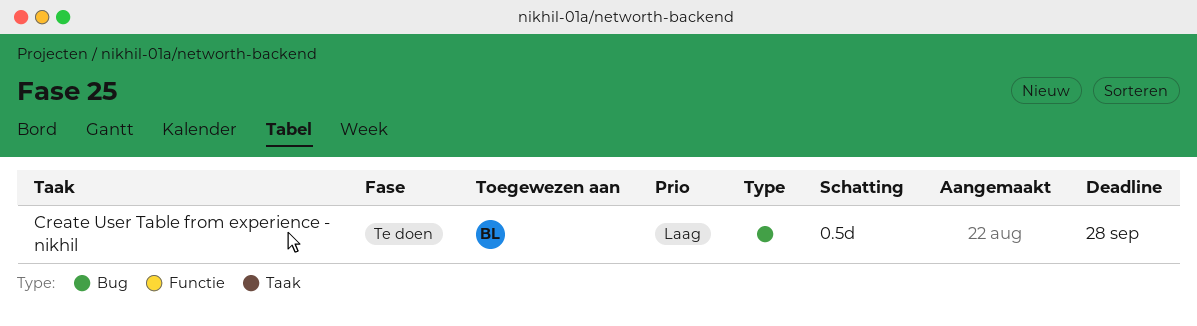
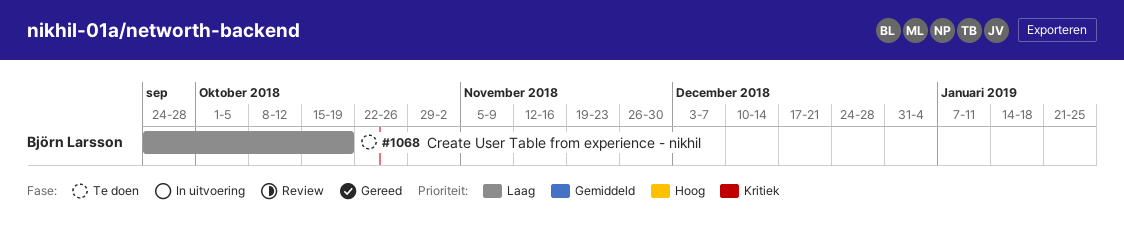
Create User Table from experience - nikhil, due: Sep 28 -> Oct 19

